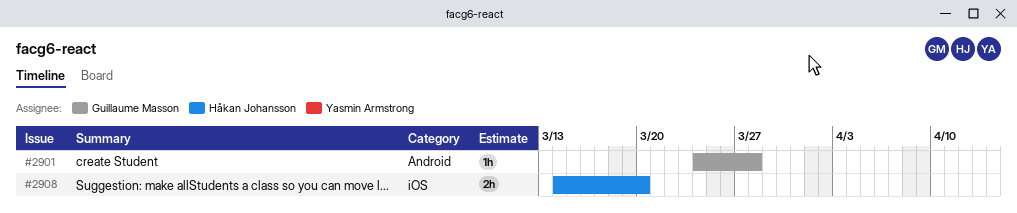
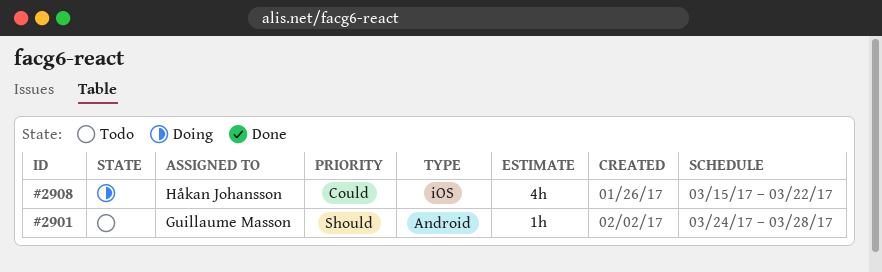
#2908, estimate: 2h -> 4h
#2908, start: Mar 14 -> Mar 15
#2908, due: Mar 20 -> Mar 22

